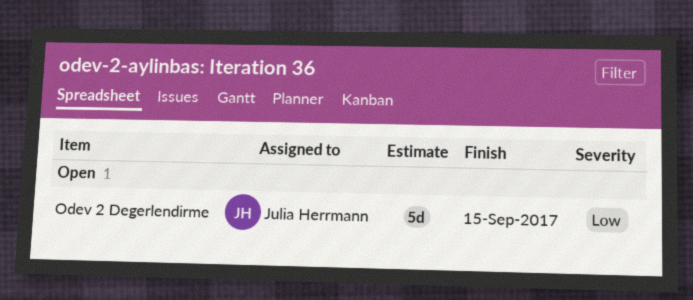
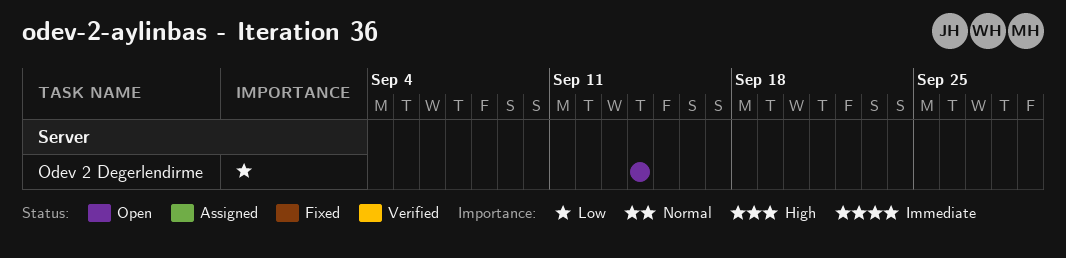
Odev 2 Degerlendirme, due: Sep 15 -> Sep 14

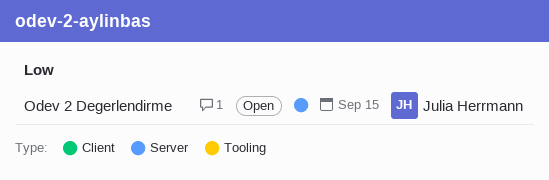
Odev 2 Degerlendirme, due: Sep 14 -> Sep 15

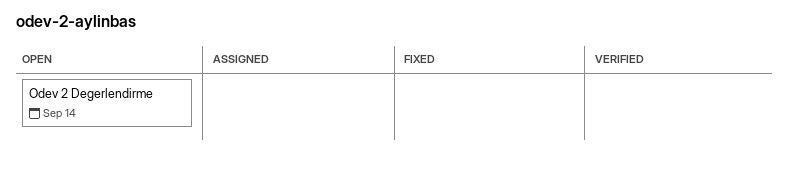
Odev 2 Degerlendirme, due: Sep 15 -> Sep 14

